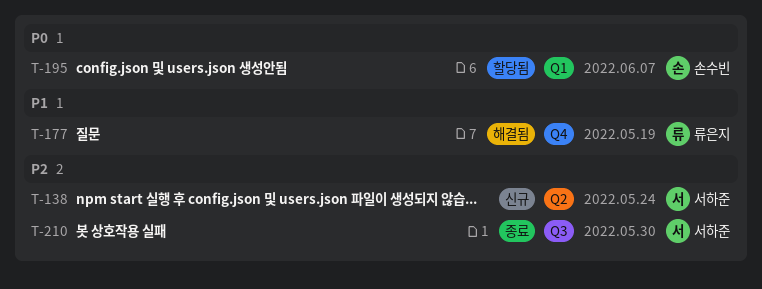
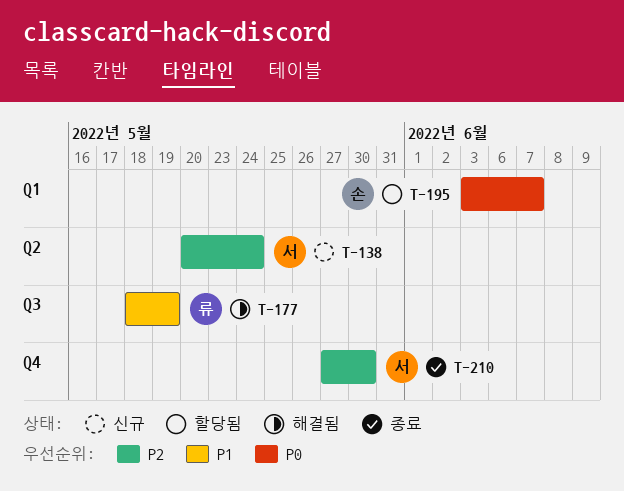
T-177, label: Q4 -> Q3
T-210, label: Q3 -> Q4

